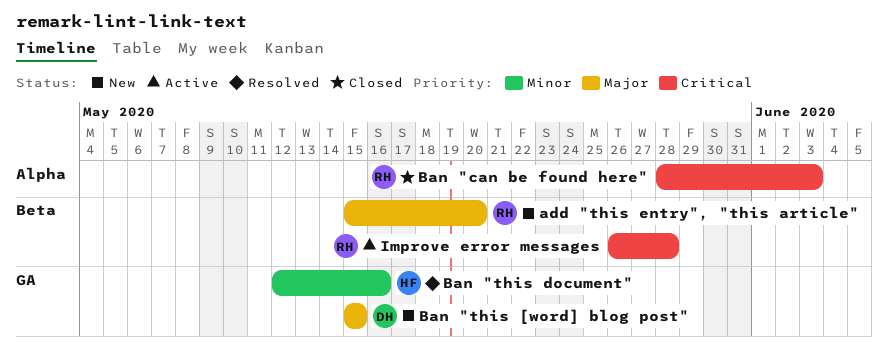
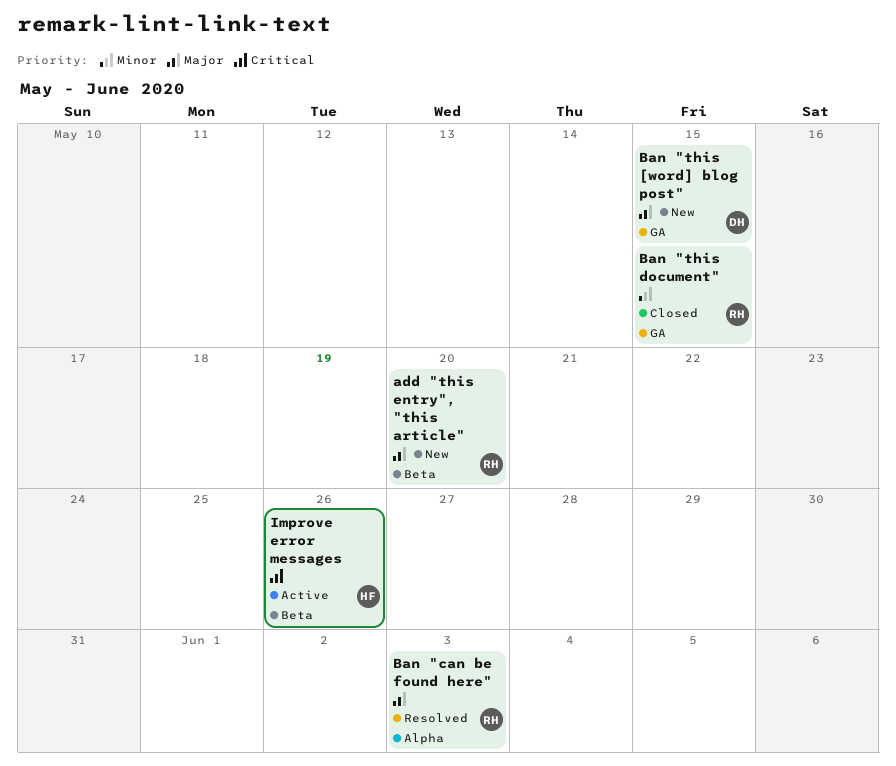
Ban "can be found here", status: Closed -> Resolved
Ban "can be found here", priority: Critical -> Major
Ban "this document", status: Resolved -> Closed
Ban "this document", owner: HF -> RH
Ban "this document", due: May 16 -> May 15
Improve error messages, owner: RH -> HF
Improve error messages, due: May 28 -> May 26

